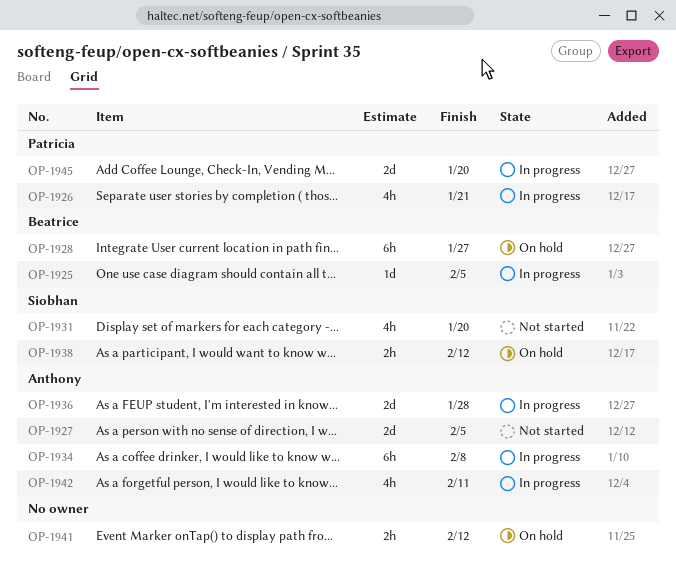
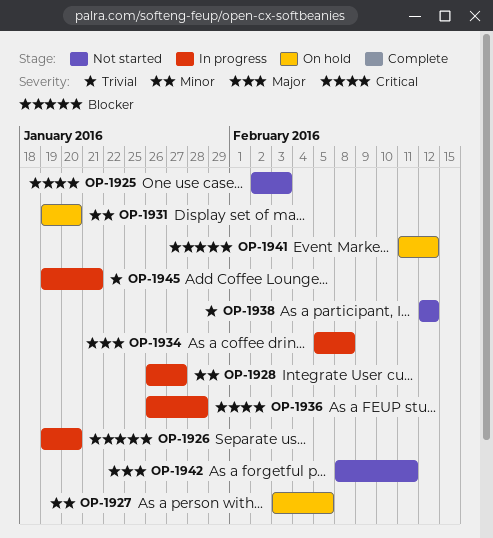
OP-1925, status: In progress -> Not started
OP-1925, due: Feb 5 -> Feb 3
OP-1926, due: Jan 21 -> Jan 20
OP-1927, status: Not started -> On hold
OP-1928, status: On hold -> In progress
OP-1931, status: Not started -> On hold
OP-1938, status: On hold -> Not started
OP-1942, status: In progress -> Not started
OP-1945, due: Jan 20 -> Jan 21

